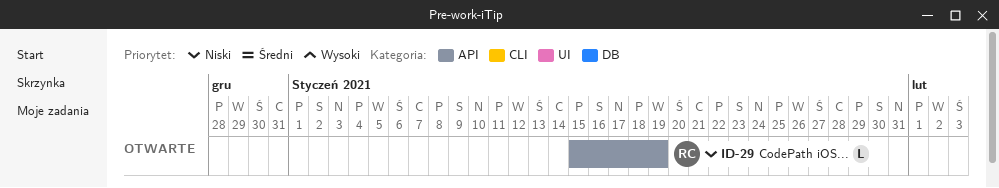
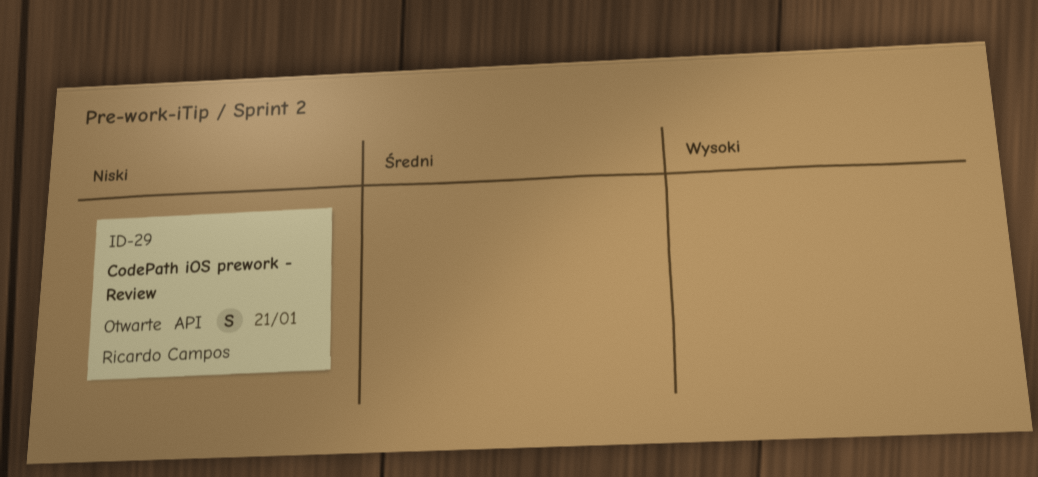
ID-29, estimate: L -> S
ID-29, due: Jan 19 -> Jan 21

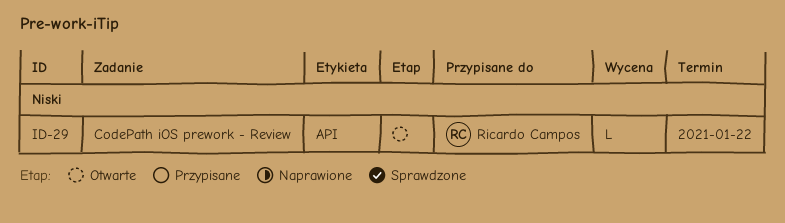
ID-29, estimate: S -> L
ID-29, due: Jan 21 -> Jan 22

